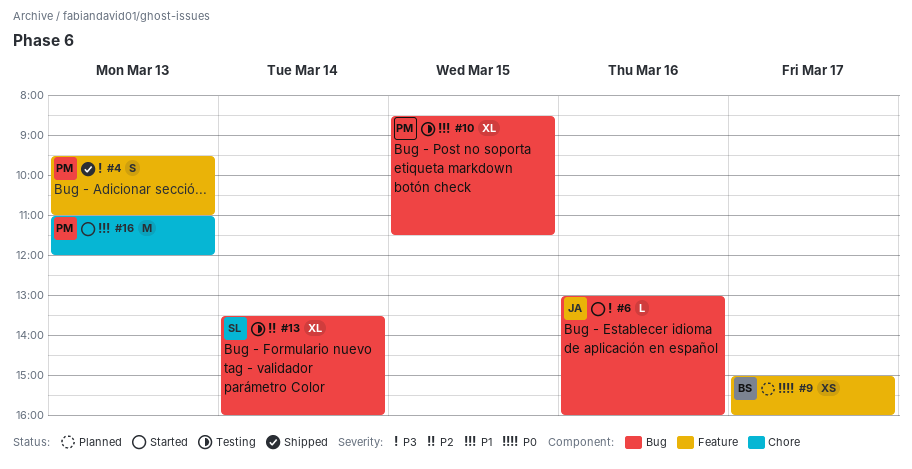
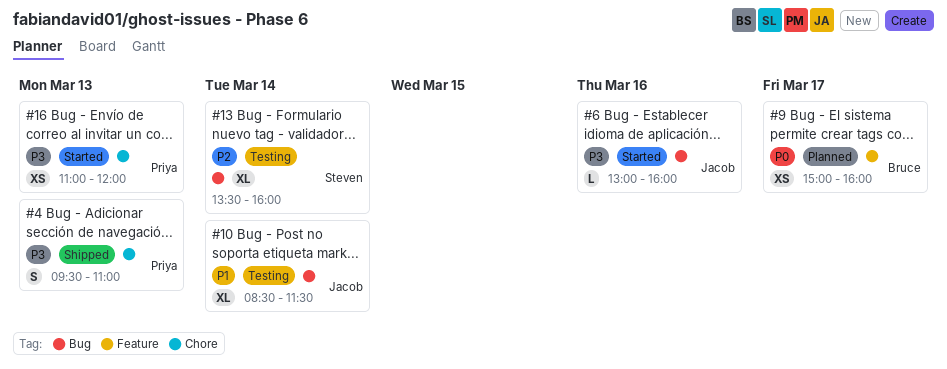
#4, label: Feature -> Chore
#10, owner: Priya -> Jacob
#10, day: Mar 15 -> Mar 14
#16, priority: P1 -> P3
#16, estimate: M -> XS

